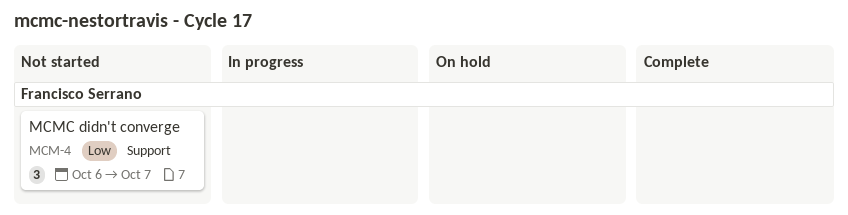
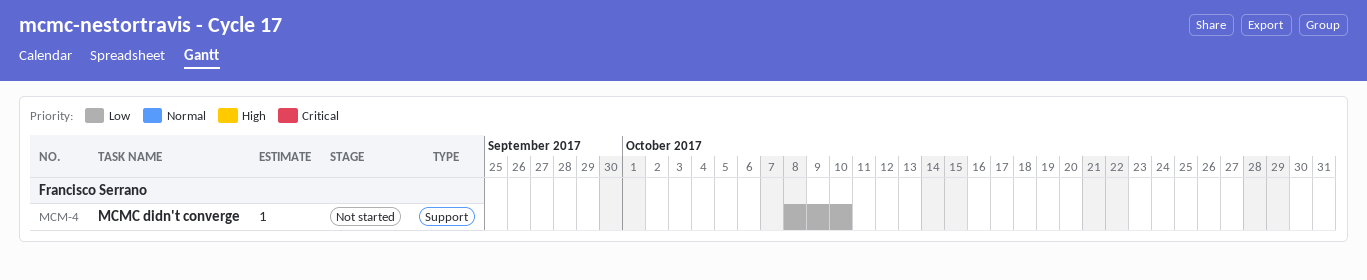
MCM-4, estimate: 3 -> 1
MCM-4, start: Oct 6 -> Oct 8
MCM-4, due: Oct 7 -> Oct 10

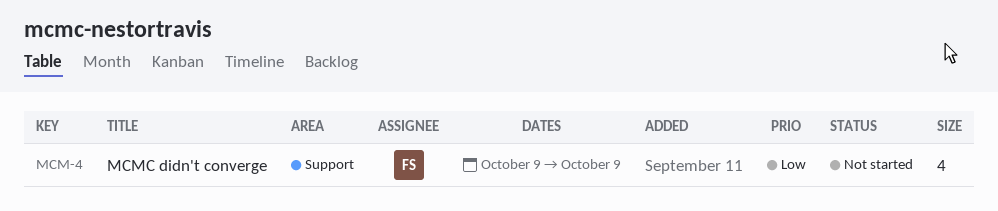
MCM-4, estimate: 1 -> 4
MCM-4, start: Oct 8 -> Oct 9
MCM-4, due: Oct 10 -> Oct 9

